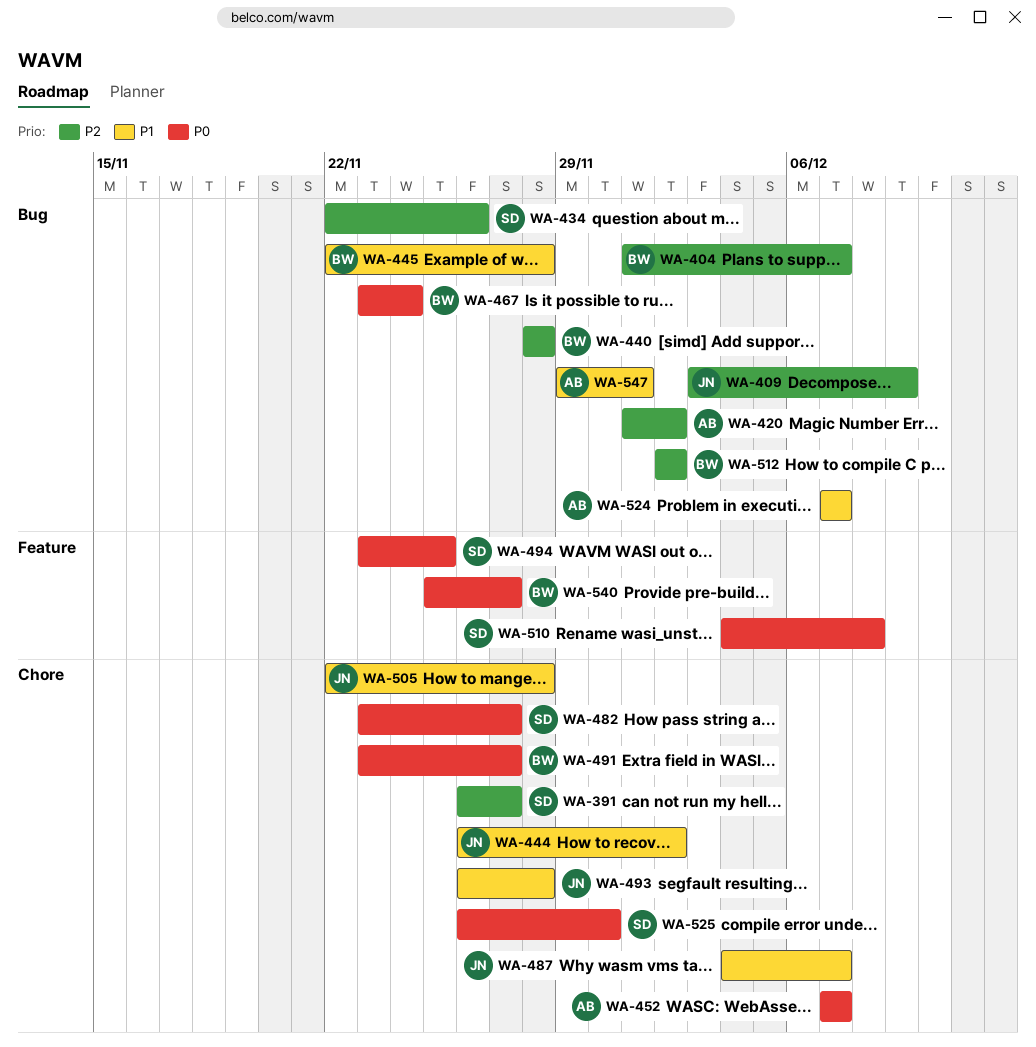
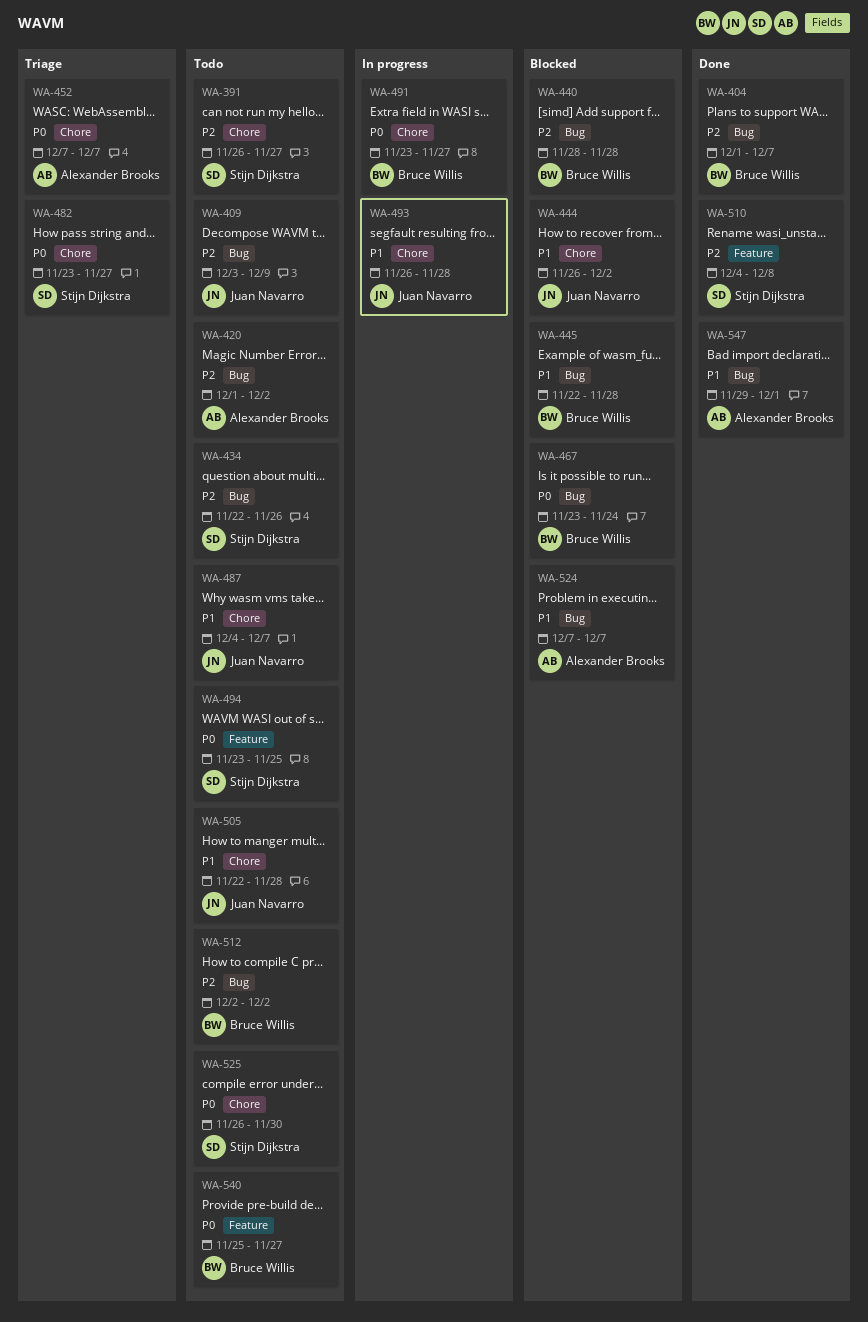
WA-510, priority: P0 -> P2

